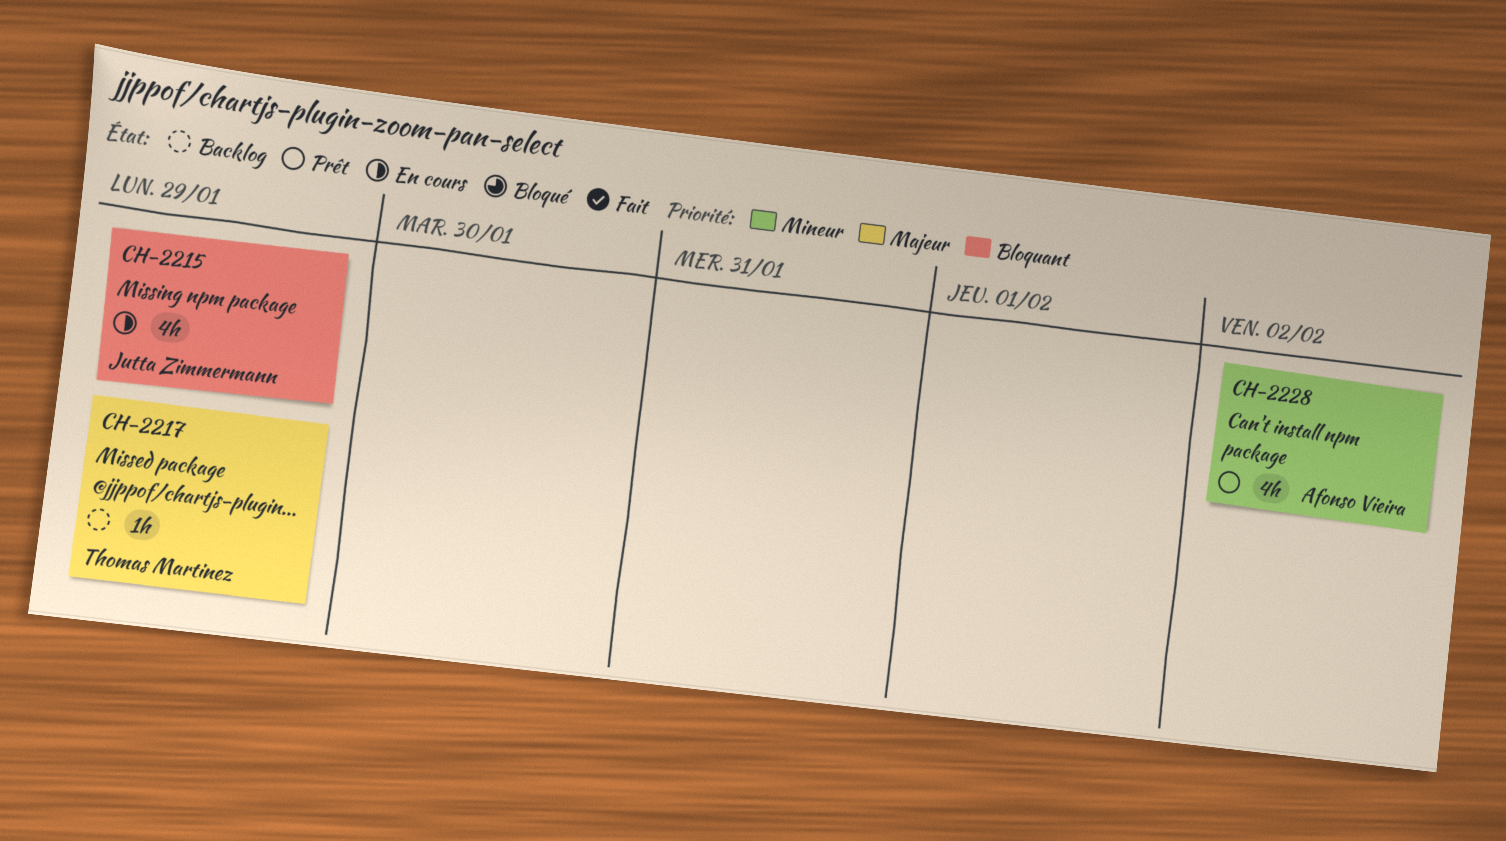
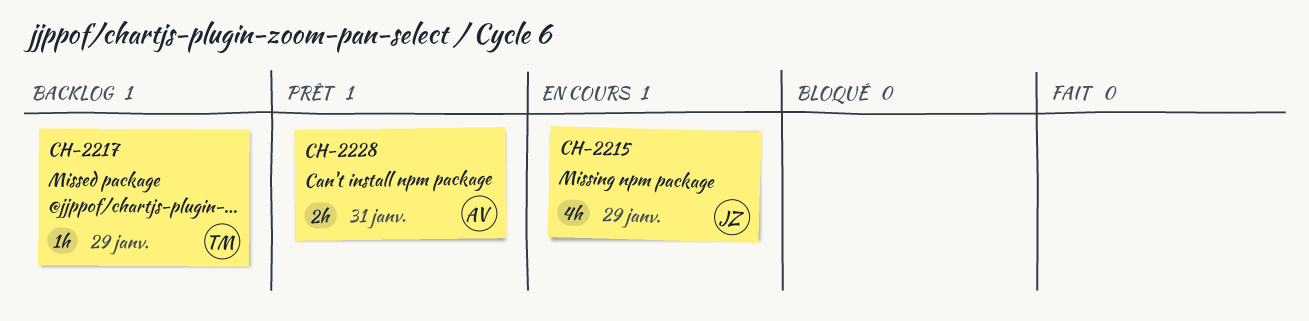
CH-2228, estimate: 4h -> 2h
CH-2228, due: Feb 2 -> Jan 31

